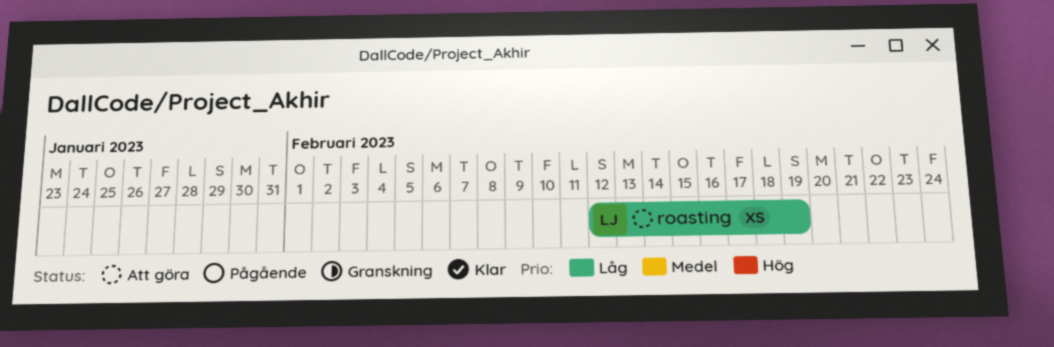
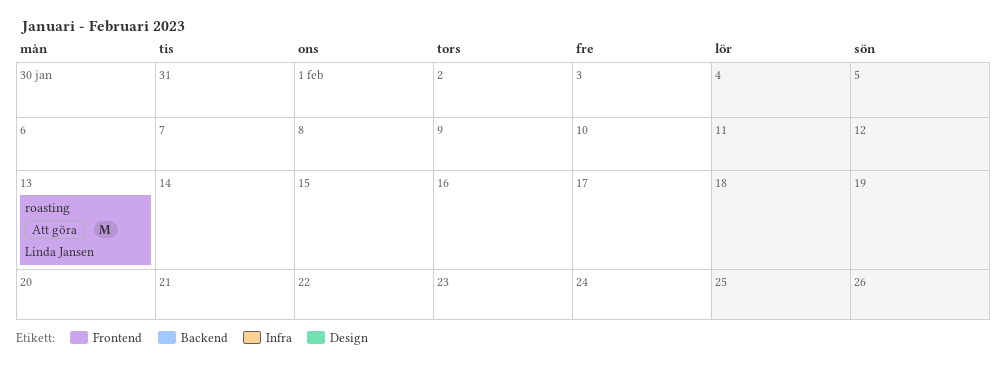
roasting, estimate: XS -> M
roasting, due: Feb 19 -> Feb 13

